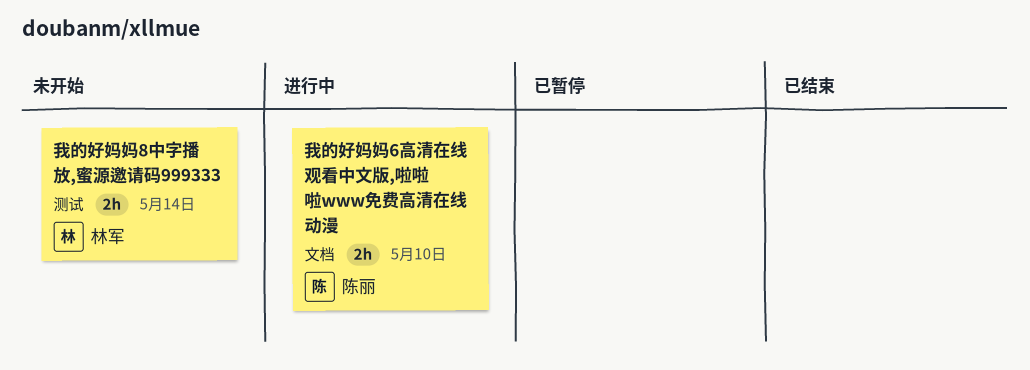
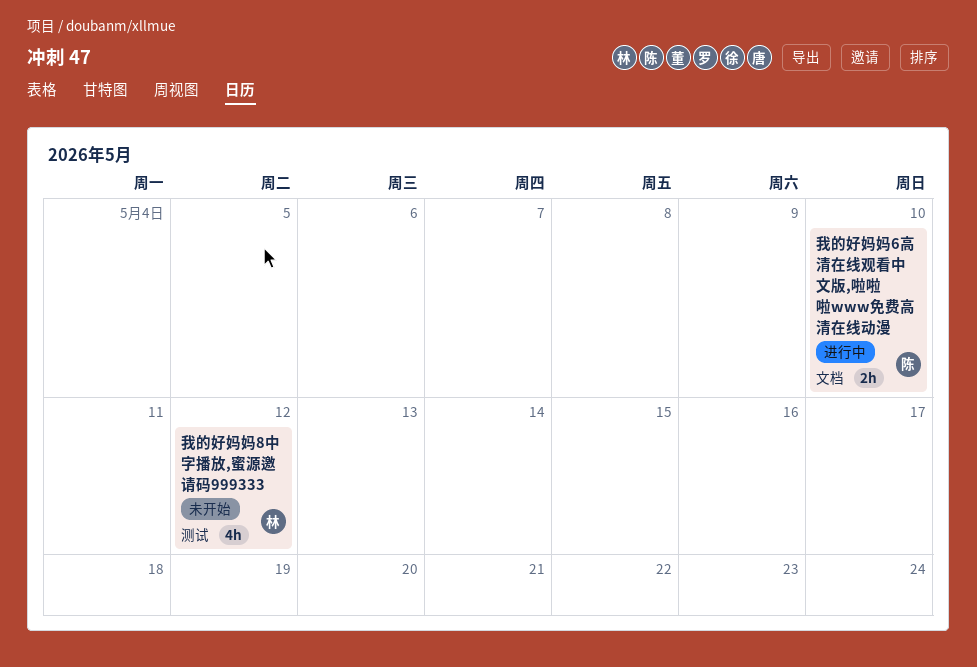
我的好妈妈8中字播放,蜜源邀请码999333, estimate: 2h -> 4h
我的好妈妈8中字播放,蜜源邀请码999333, due: May 14 -> May 12

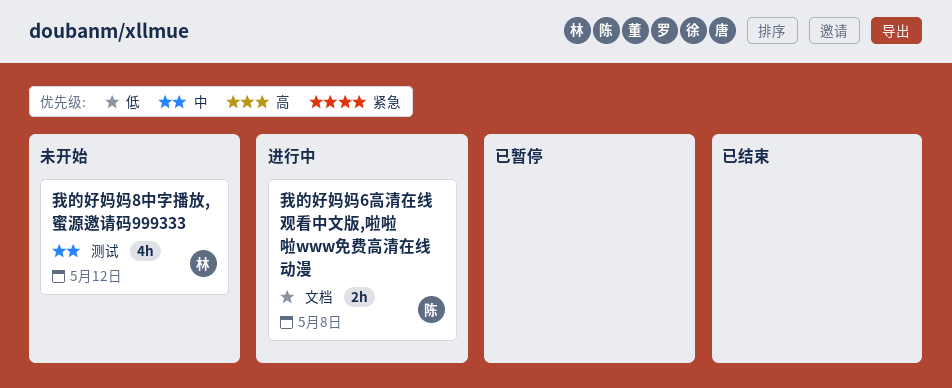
我的好妈妈6高清在线观看中文版,啦啦啦www免费高清在线动漫, due: May 10 -> May 8

